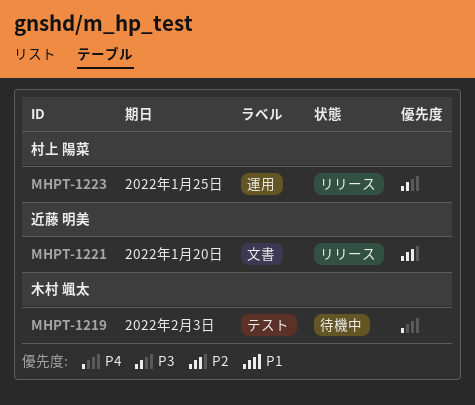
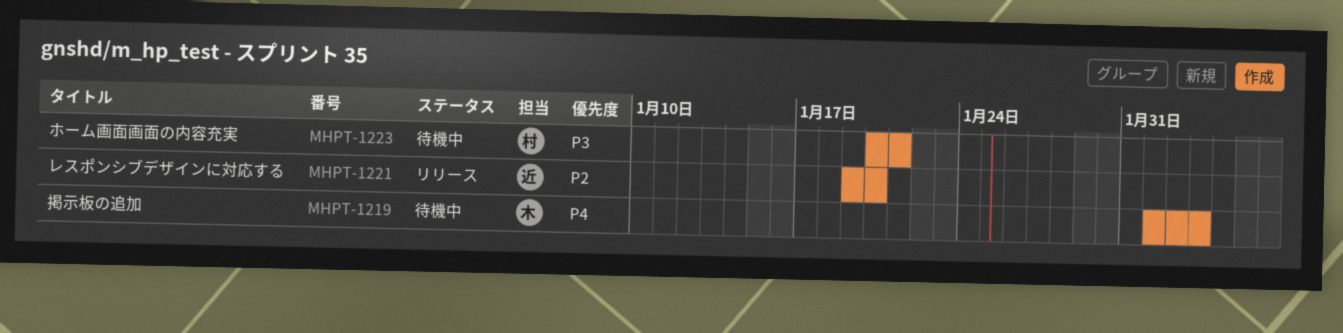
MHPT-1223, status: リリース -> 待機中
MHPT-1223, due: Jan 25 -> Jan 21

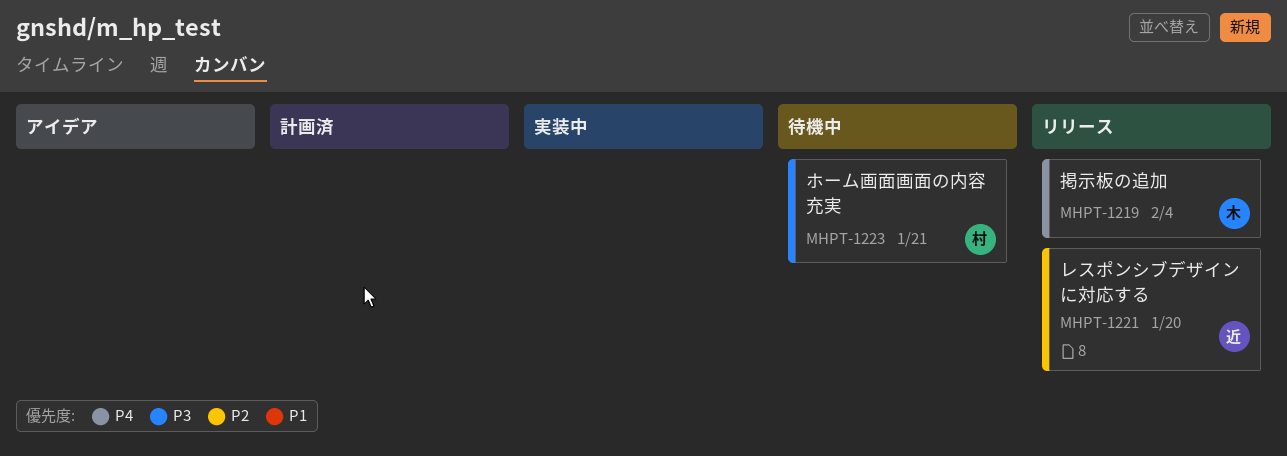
MHPT-1219, status: 待機中 -> リリース
MHPT-1219, due: Feb 3 -> Feb 4

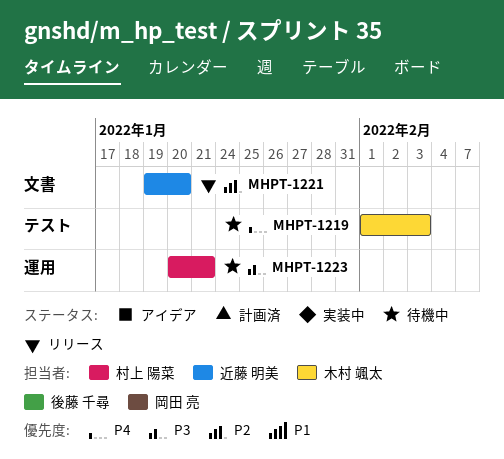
MHPT-1219, status: リリース -> 待機中
MHPT-1219, due: Feb 4 -> Feb 3

